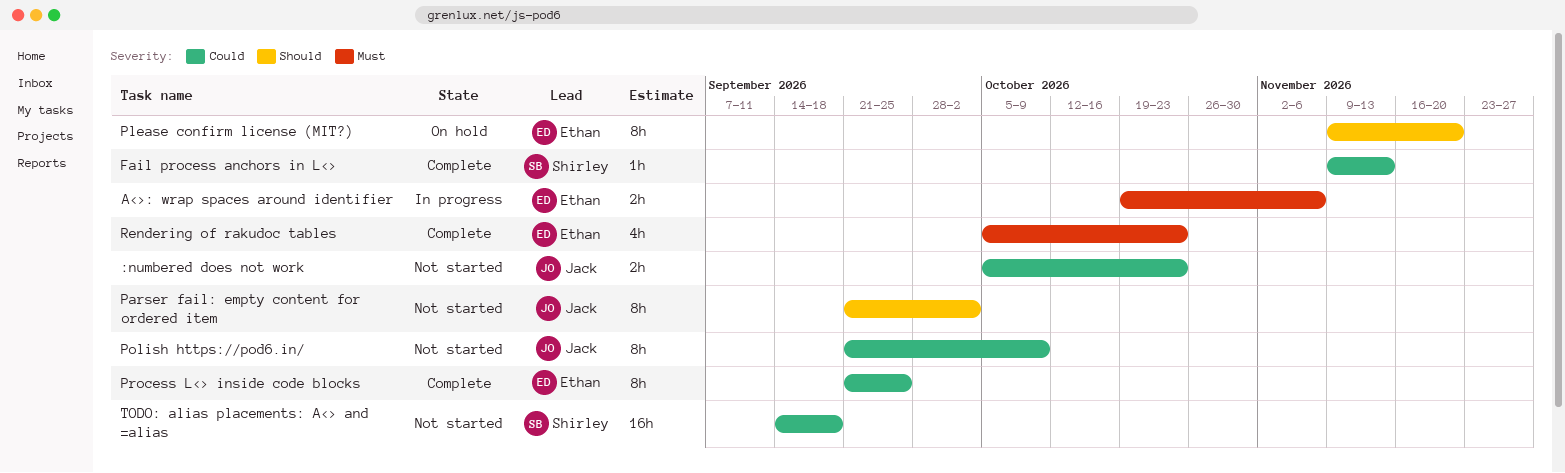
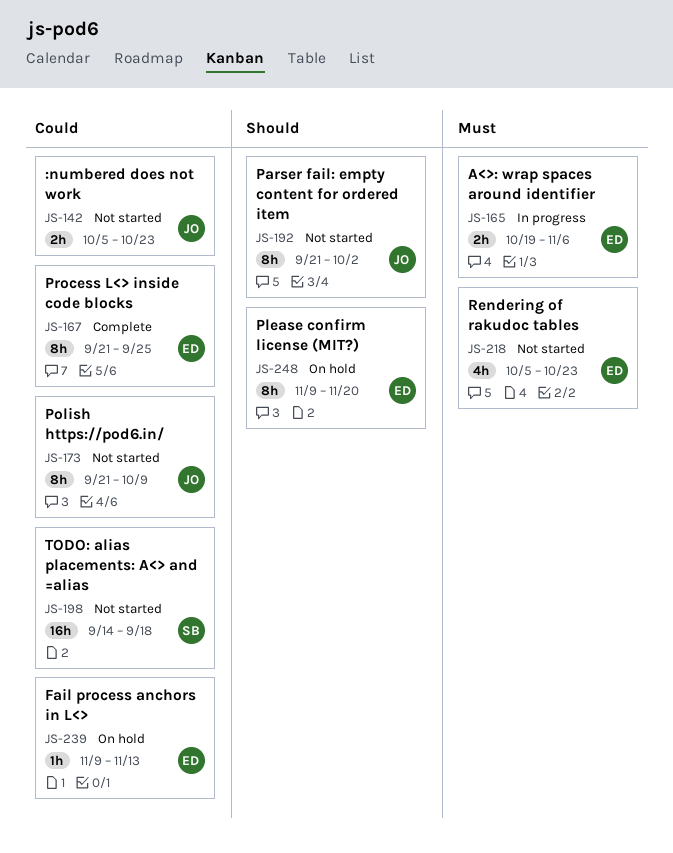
Fail process anchors in L<>, status: Complete -> On hold
Fail process anchors in L<>, owner: Shirley -> Ethan
Rendering of rakudoc tables, status: Complete -> Not started

